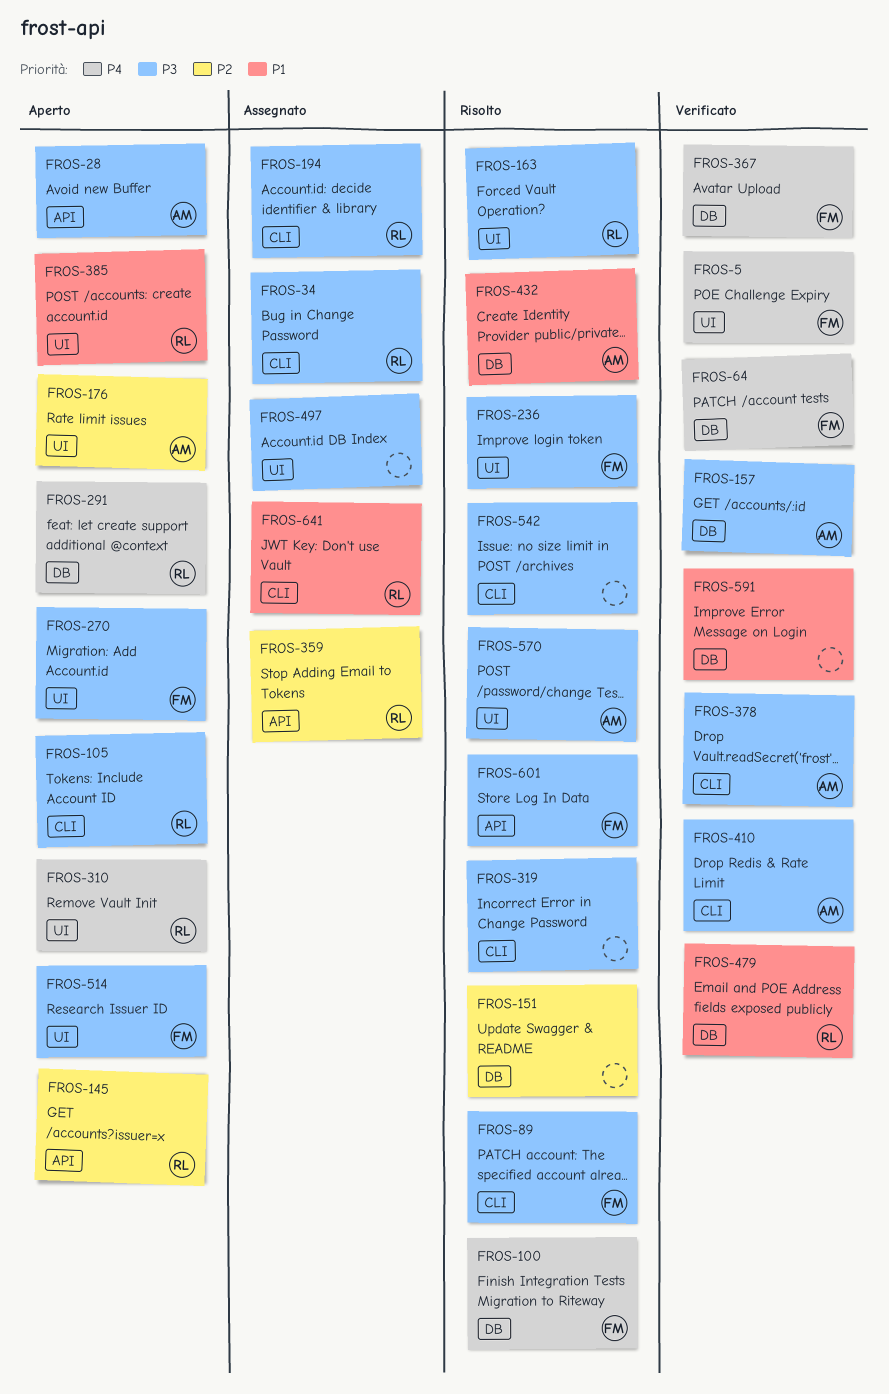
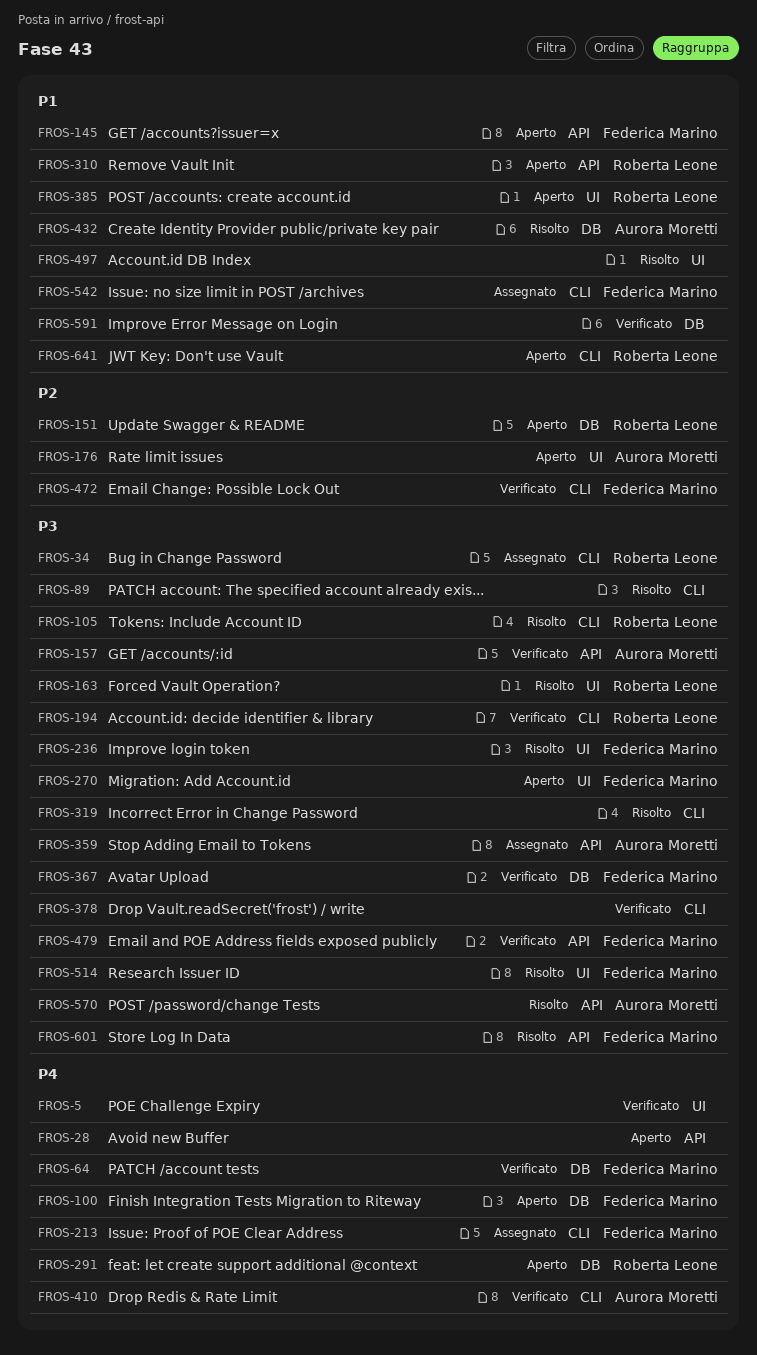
FROS-5, owner: Federica Marino -> none
FROS-28, owner: Aurora Moretti -> none
FROS-28, priority: P3 -> P4
FROS-89, owner: Federica Marino -> none
FROS-100, status: Risolto -> Aperto
FROS-105, status: Aperto -> Risolto
FROS-145, owner: Roberta Leone -> Federica Marino
FROS-145, priority: P2 -> P1
FROS-151, status: Risolto -> Aperto
FROS-151, owner: none -> Roberta Leone
FROS-157, label: DB -> API
FROS-194, status: Assegnato -> Verificato
FROS-213: none -> present
FROS-310, priority: P4 -> P1
FROS-310, label: UI -> API
FROS-359, owner: Roberta Leone -> Aurora Moretti
FROS-359, priority: P2 -> P3
FROS-367, priority: P4 -> P3
FROS-378, owner: Aurora Moretti -> none
FROS-410, priority: P3 -> P4
FROS-472: none -> present
FROS-479, owner: Roberta Leone -> Federica Marino
FROS-479, priority: P1 -> P3
FROS-479, label: DB -> API
FROS-497, status: Assegnato -> Risolto
FROS-497, priority: P3 -> P1
FROS-514, status: Aperto -> Risolto
FROS-542, status: Risolto -> Assegnato
FROS-542, owner: none -> Federica Marino
FROS-542, priority: P3 -> P1
FROS-570, label: UI -> API
FROS-641, status: Assegnato -> Aperto

